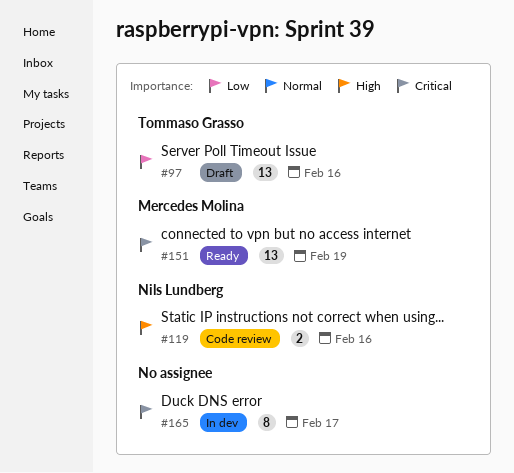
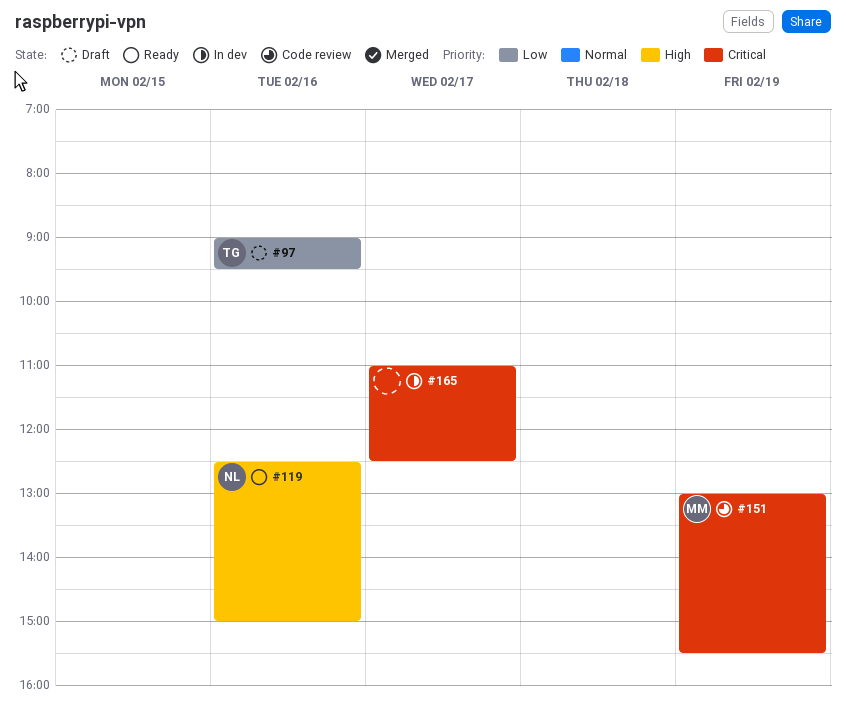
#119, status: Code review -> Ready
#151, status: Ready -> Code review

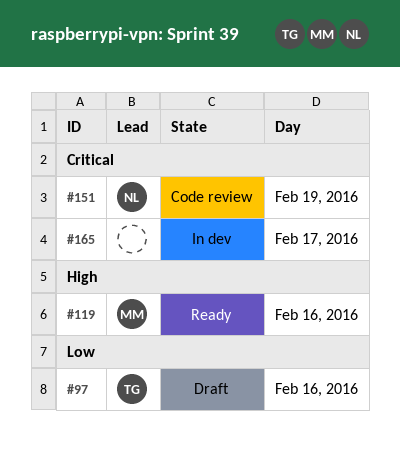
#119, owner: NL -> MM
#151, owner: MM -> NL

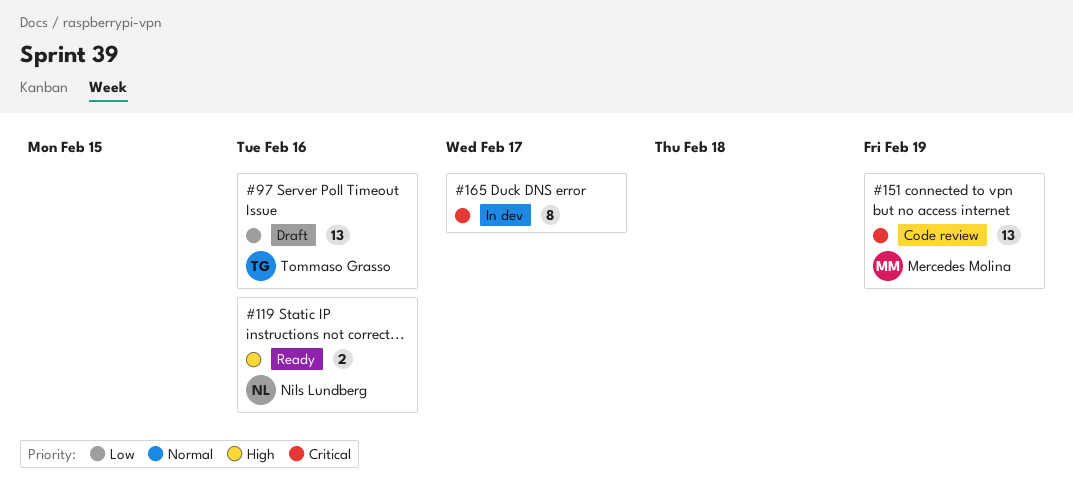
#119, owner: Mercedes Molina -> Nils Lundberg
#151, owner: Nils Lundberg -> Mercedes Molina

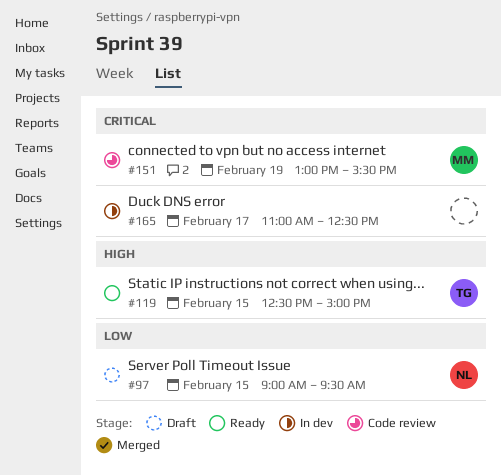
#97, owner: Tommaso Grasso -> Nils Lundberg
#97, day: Feb 16 -> Feb 15
#119, owner: Nils Lundberg -> Tommaso Grasso
#119, day: Feb 16 -> Feb 15

